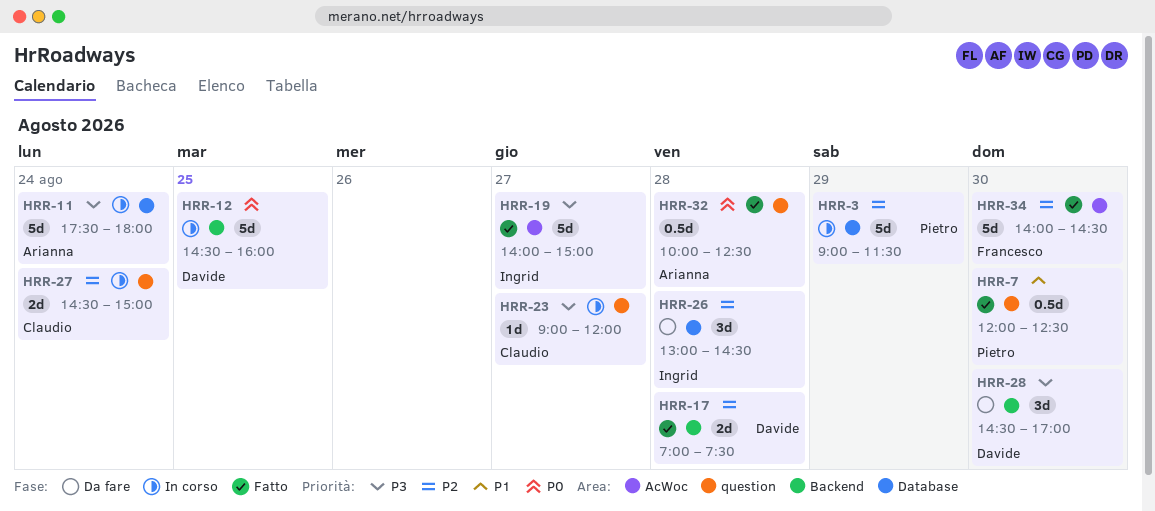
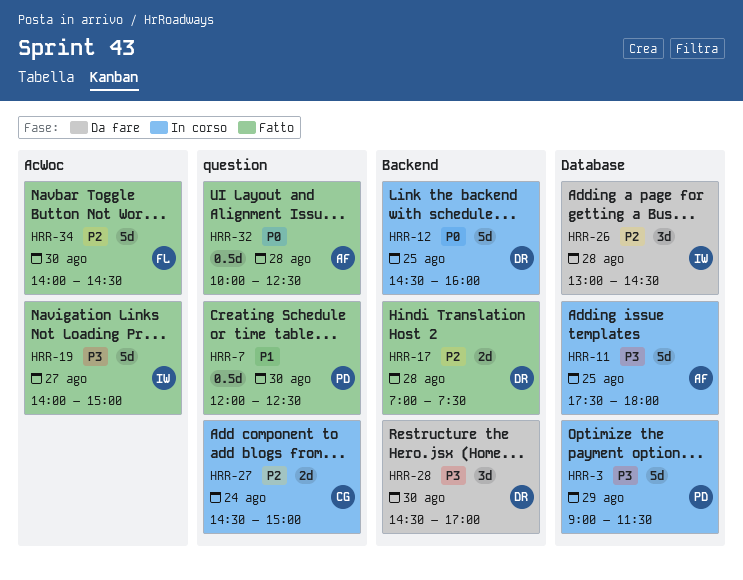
HRR-3, priority: P2 -> P3
HRR-11, day: Aug 24 -> Aug 25
HRR-23: present -> none

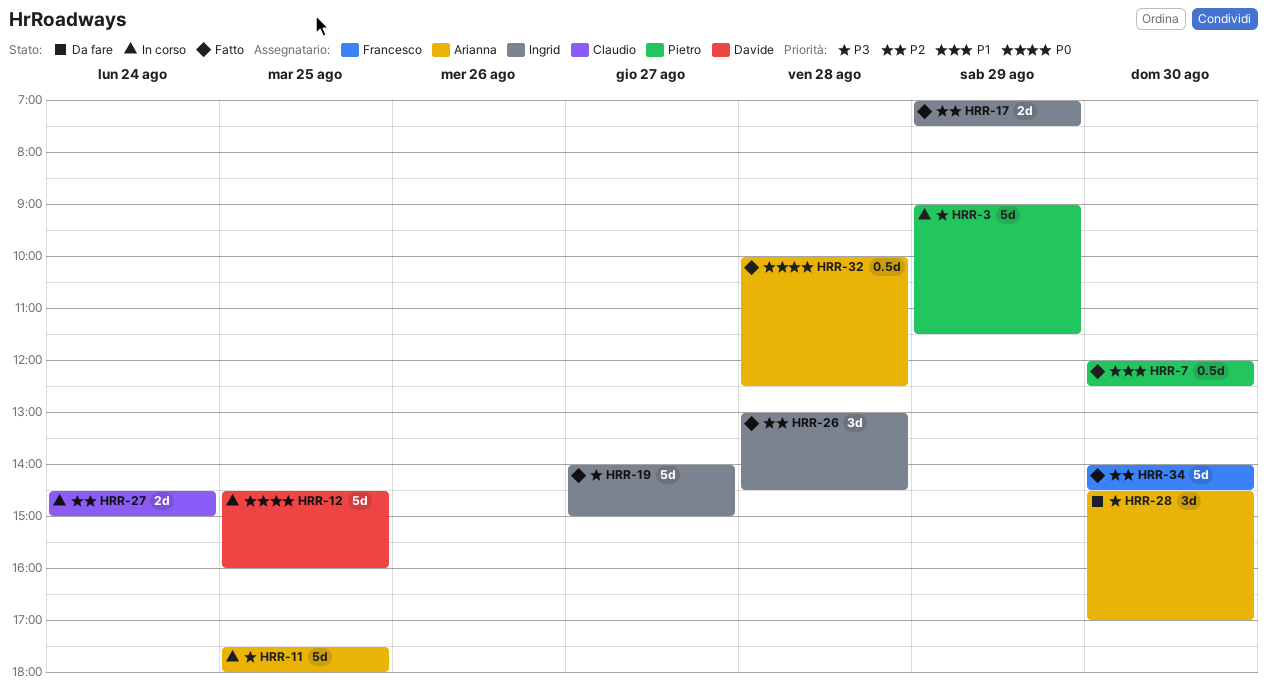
HRR-17, owner: Davide -> Ingrid
HRR-17, day: Aug 28 -> Aug 29
HRR-26, status: Da fare -> Fatto
HRR-28, owner: Davide -> Arianna

